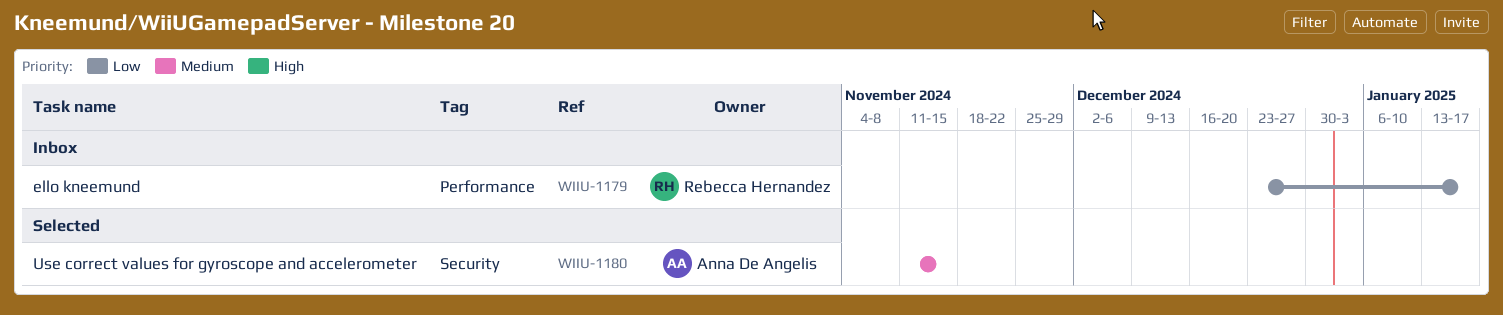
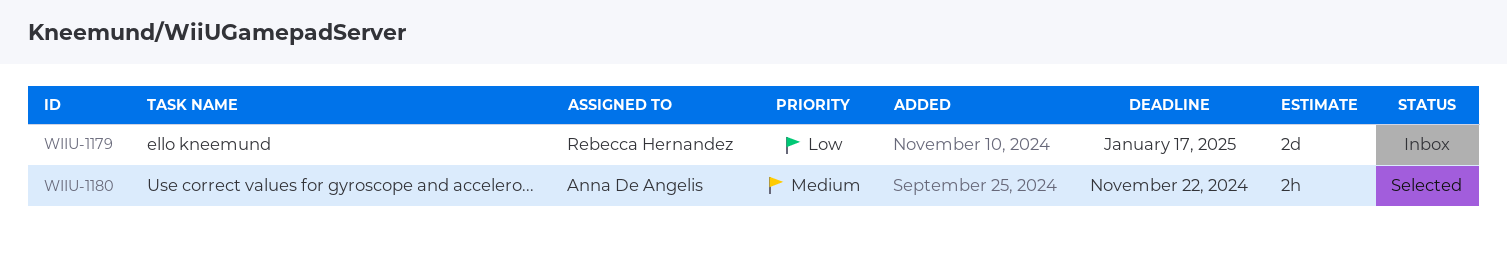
WIIU-1180, due: Nov 15 -> Nov 22

